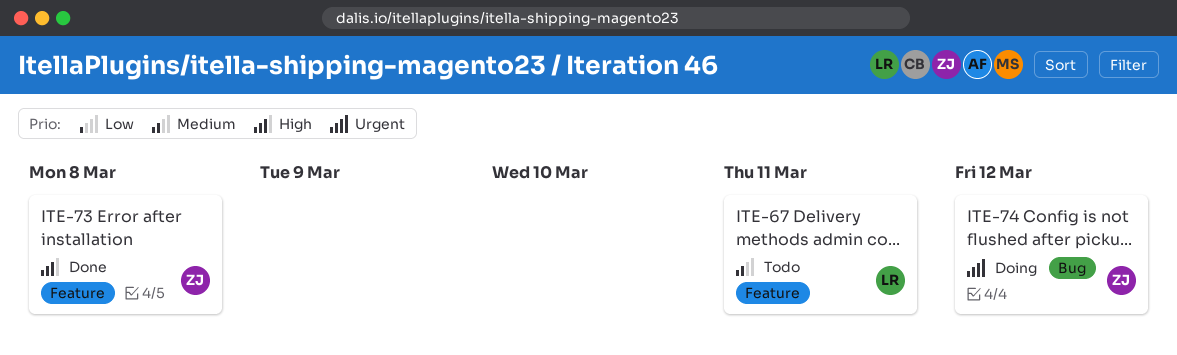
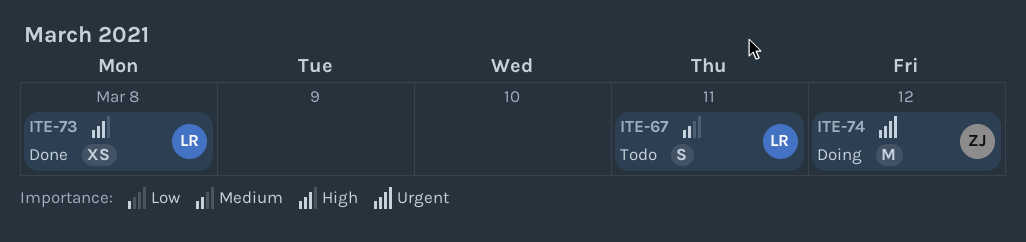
ITE-73, owner: ZJ -> LR

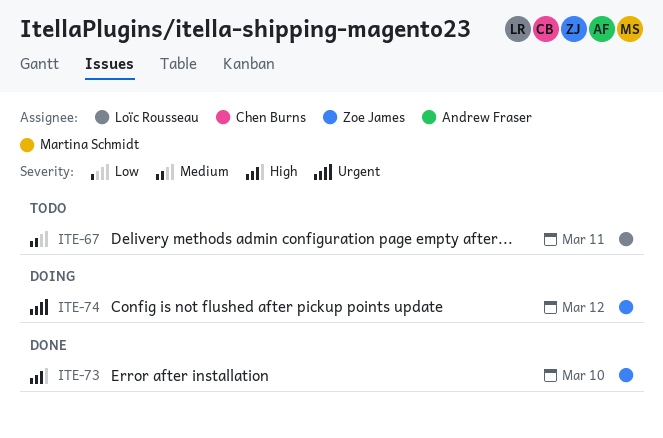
ITE-73, owner: Loïc Rousseau -> Zoe James
ITE-73, due: Mar 8 -> Mar 10

